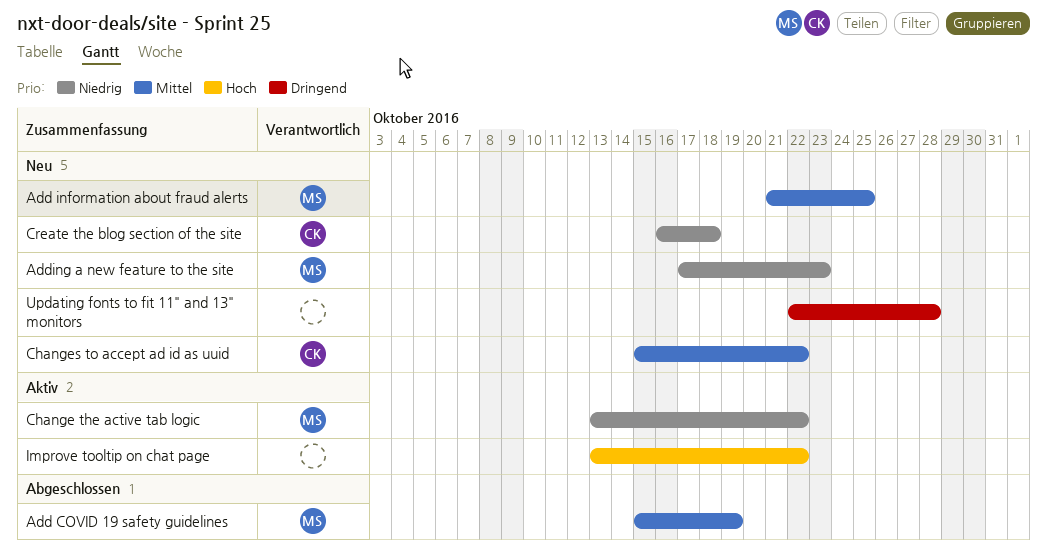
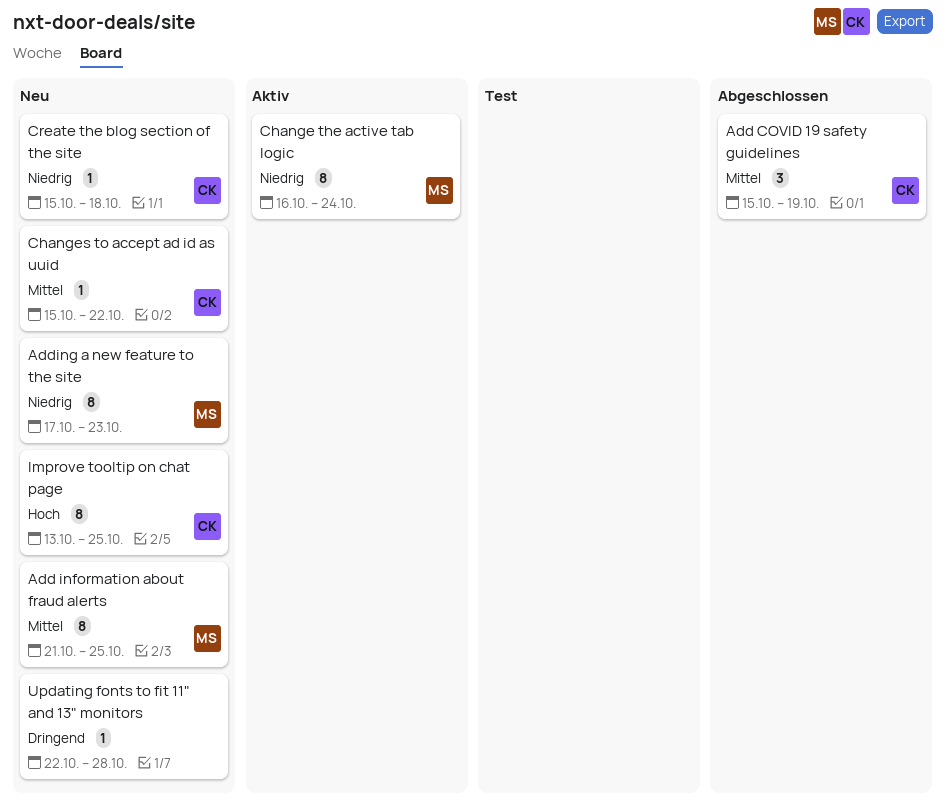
Add COVID 19 safety guidelines, owner: MS -> CK
Change the active tab logic, start: Oct 13 -> Oct 16
Change the active tab logic, due: Oct 22 -> Oct 24
Create the blog section of the site, start: Oct 16 -> Oct 15
Improve tooltip on chat page, status: Aktiv -> Neu
Improve tooltip on chat page, owner: none -> CK
Improve tooltip on chat page, due: Oct 22 -> Oct 25

